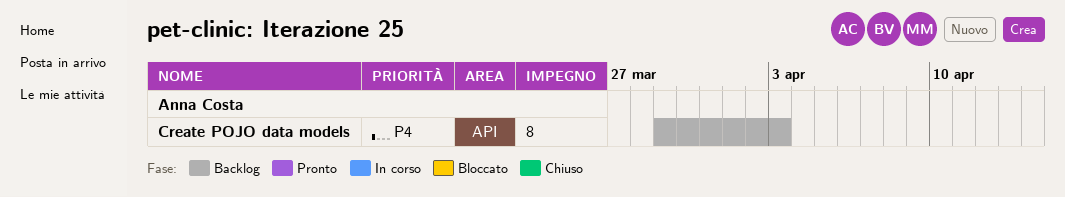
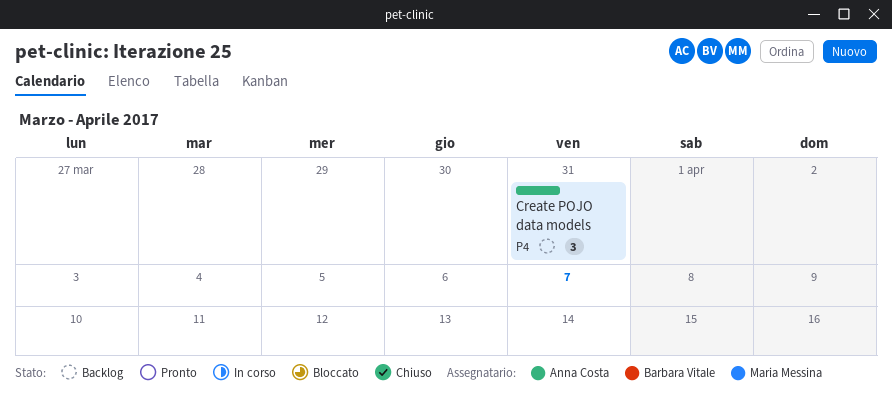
Create POJO data models, estimate: 8 -> 3
Create POJO data models, due: Apr 3 -> Mar 31

